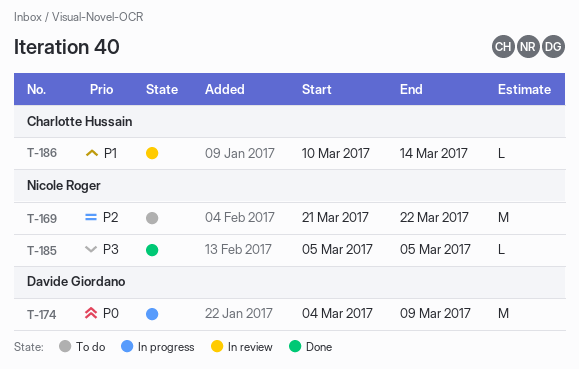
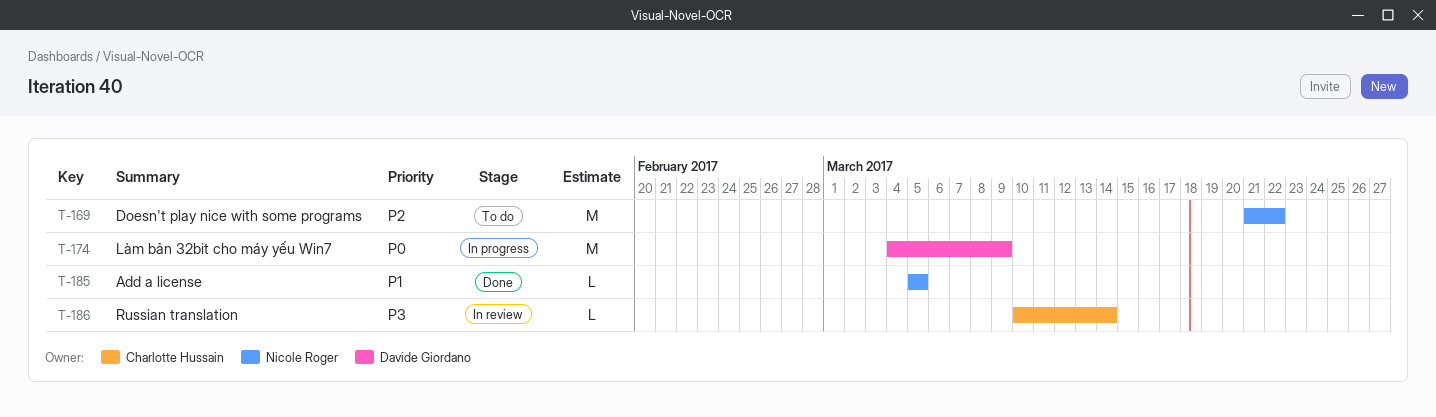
T-185, priority: P3 -> P1
T-186, priority: P1 -> P3

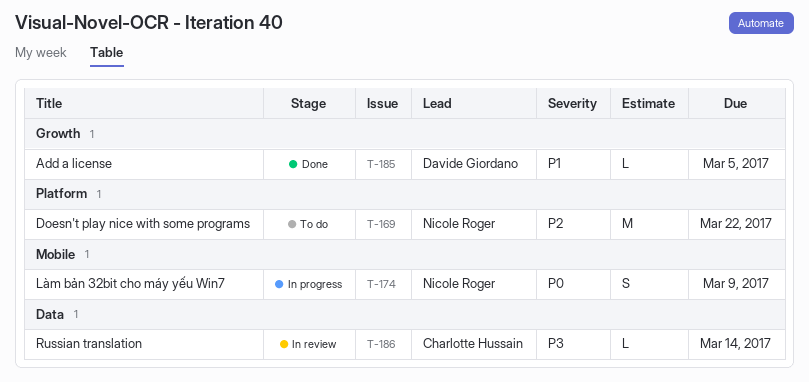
T-174, owner: Davide Giordano -> Nicole Roger
T-174, estimate: M -> S
T-185, owner: Nicole Roger -> Davide Giordano

